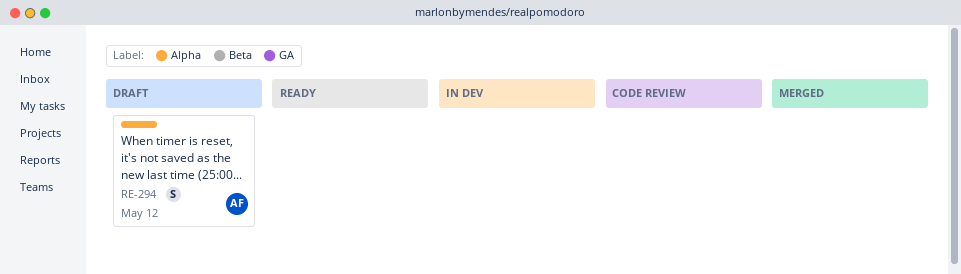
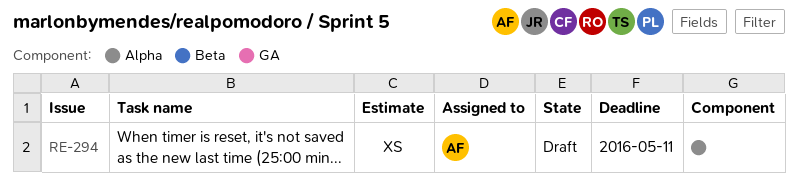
RE-294, estimate: S -> XS
RE-294, due: May 12 -> May 11

